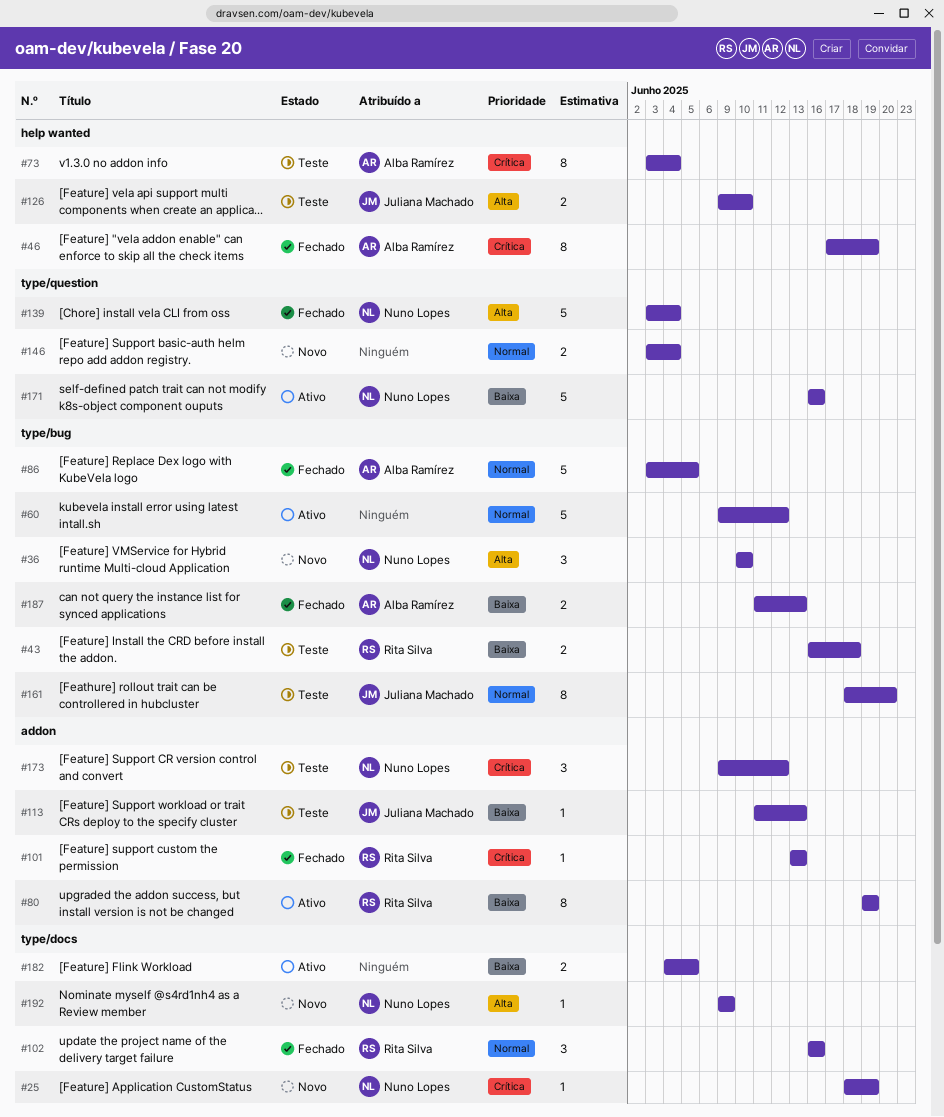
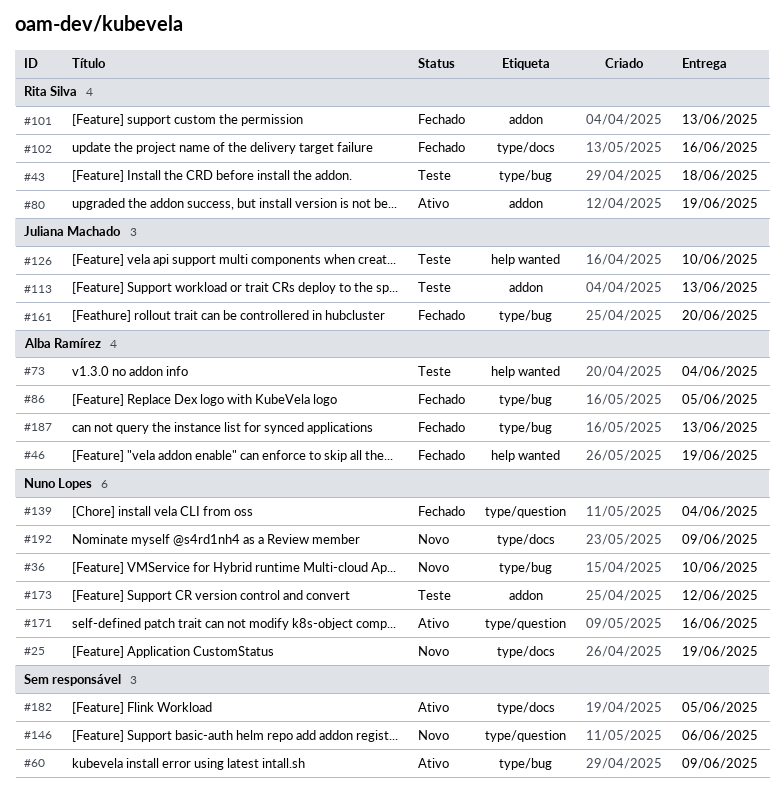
#60, due: Jun 12 -> Jun 9
#146, due: Jun 4 -> Jun 6
#161, status: Teste -> Fechado

